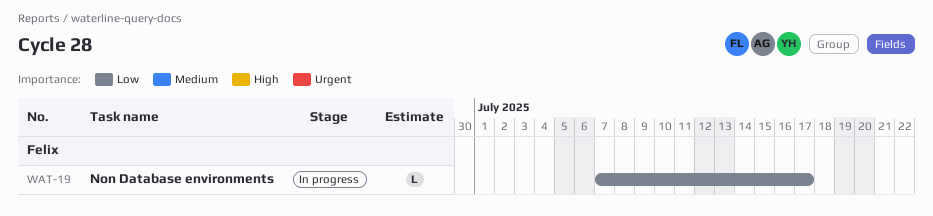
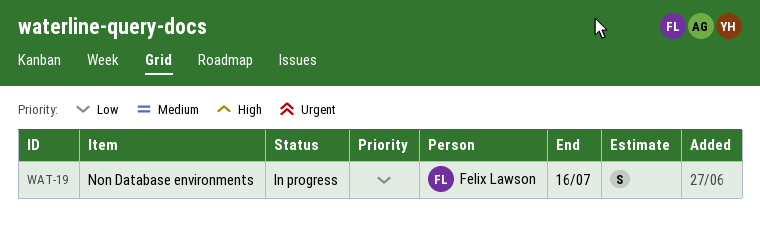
WAT-19, estimate: L -> S
WAT-19, due: Jul 17 -> Jul 16

